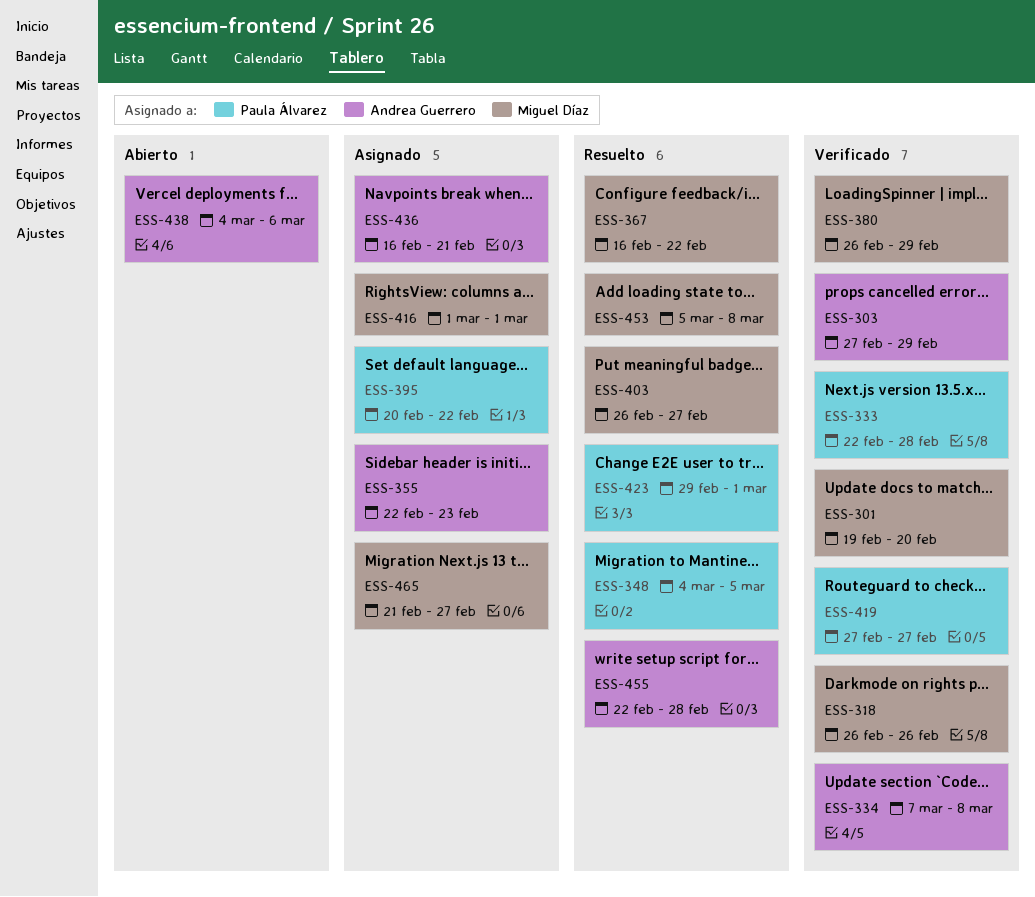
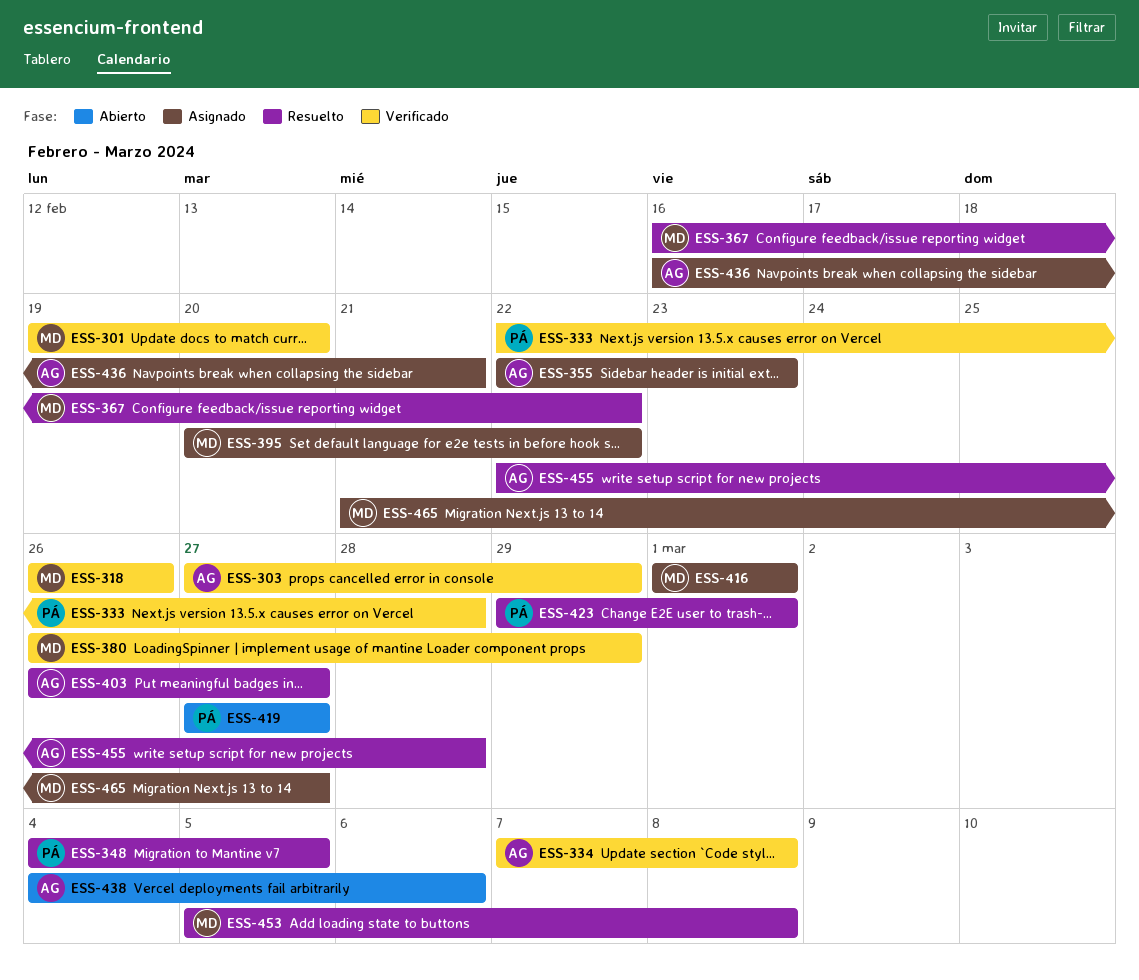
ESS-395, owner: Paula Álvarez -> Miguel Díaz
ESS-403, owner: Miguel Díaz -> Andrea Guerrero
ESS-419, status: Verificado -> Abierto

